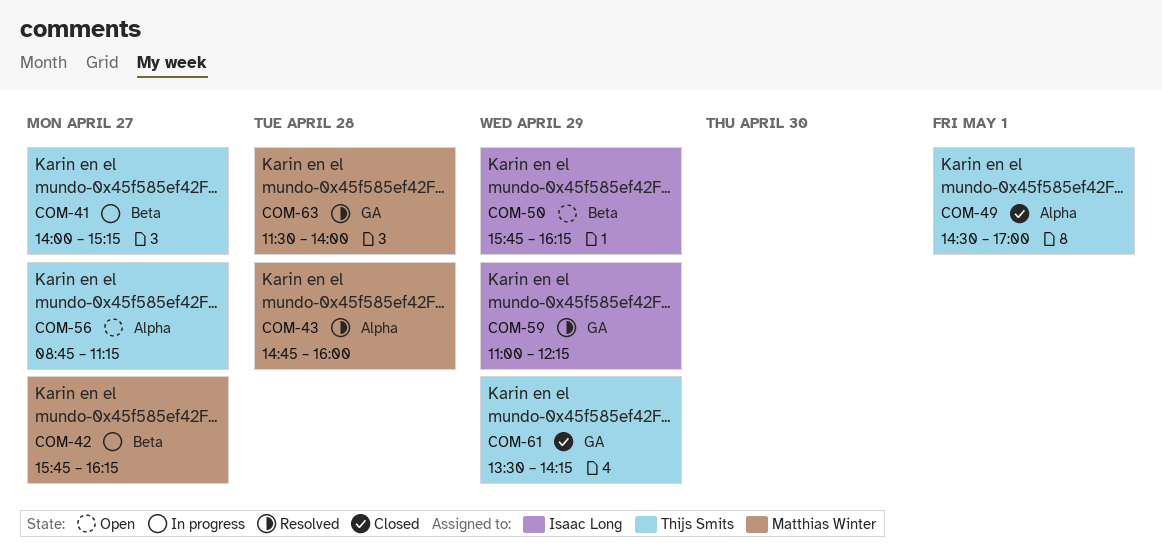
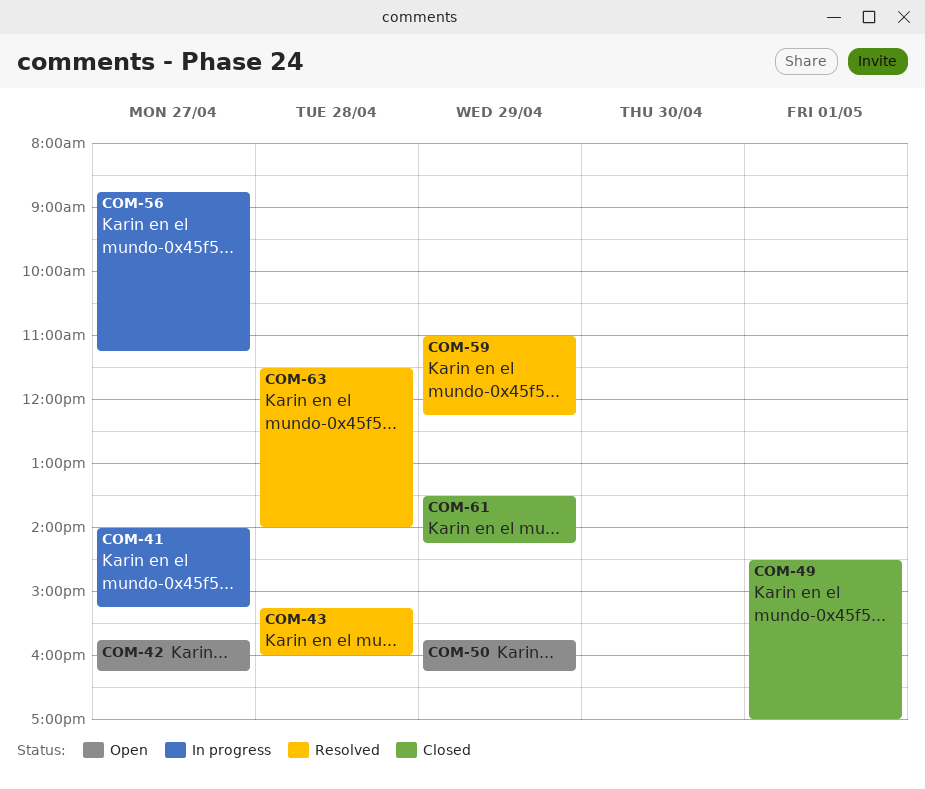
COM-42, status: In progress -> Open
COM-43, begins: 14:45 -> 15:15
COM-56, status: Open -> In progress

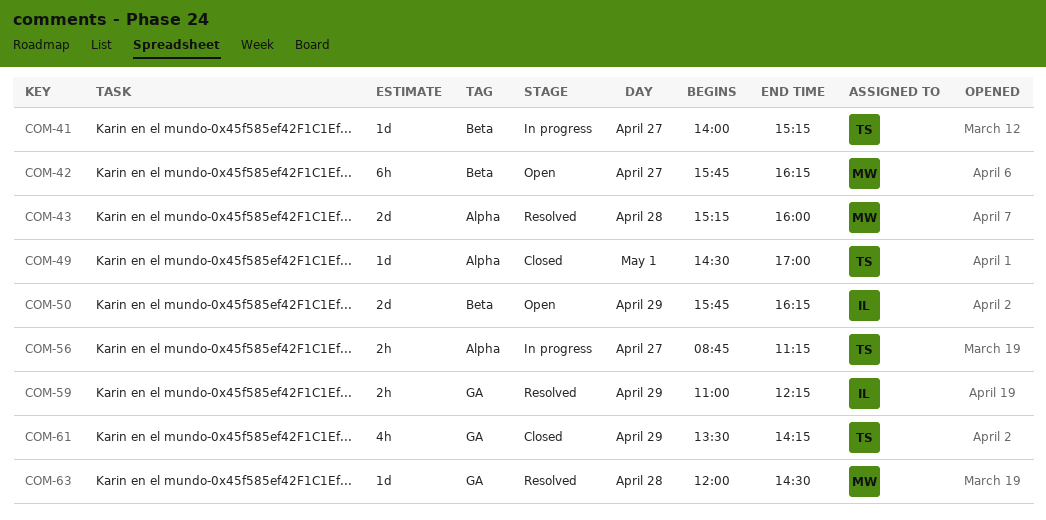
COM-63, begins: 11:30 -> 12:00
COM-63, ends: 14:00 -> 14:30

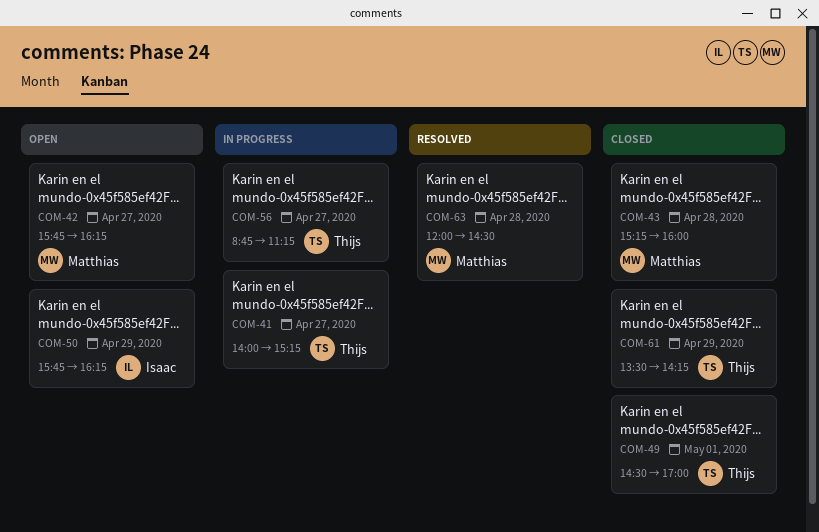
COM-43, status: Resolved -> Closed
COM-59: present -> none

